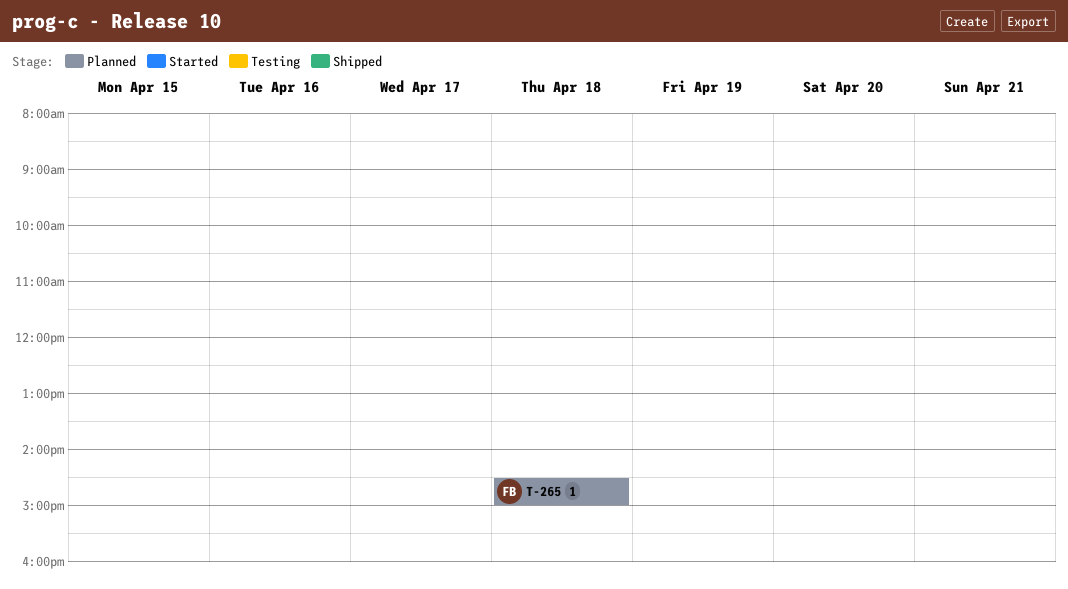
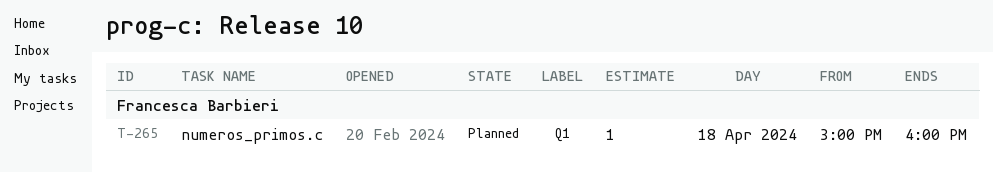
T-265, begins: 14:30 -> 15:00
T-265, ends: 15:00 -> 16:00

